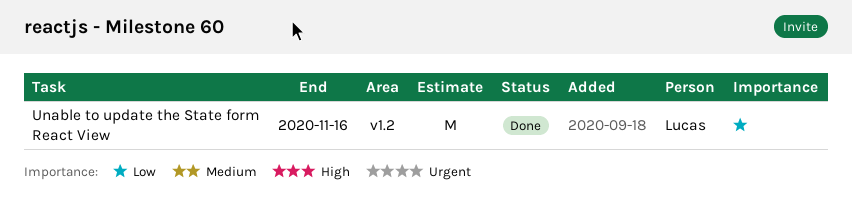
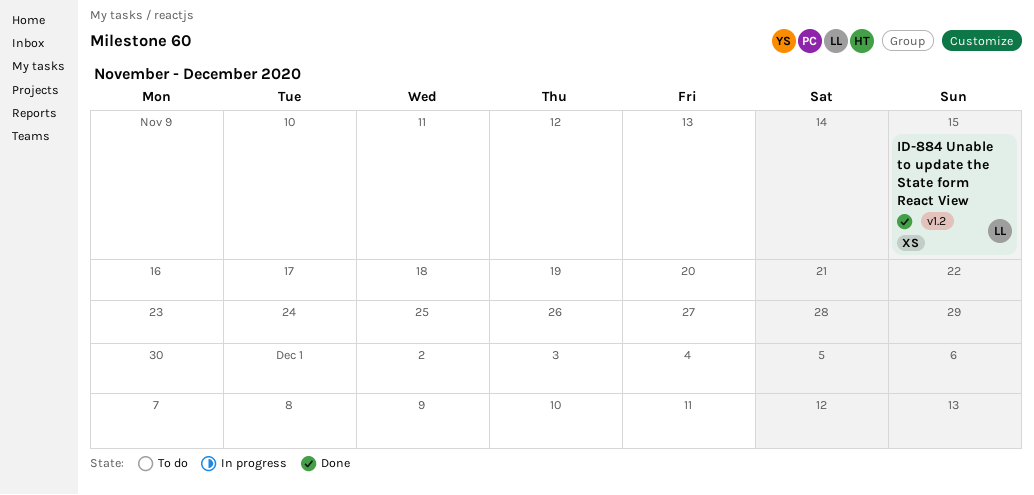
Unable to update the State form React View, estimate: M -> XS
Unable to update the State form React View, due: Nov 16 -> Nov 15

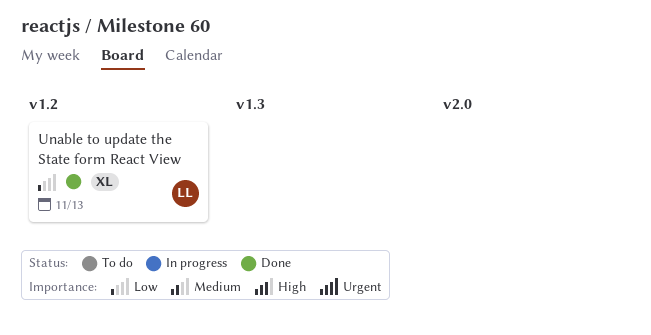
Unable to update the State form React View, estimate: XS -> XL
Unable to update the State form React View, due: Nov 15 -> Nov 13

